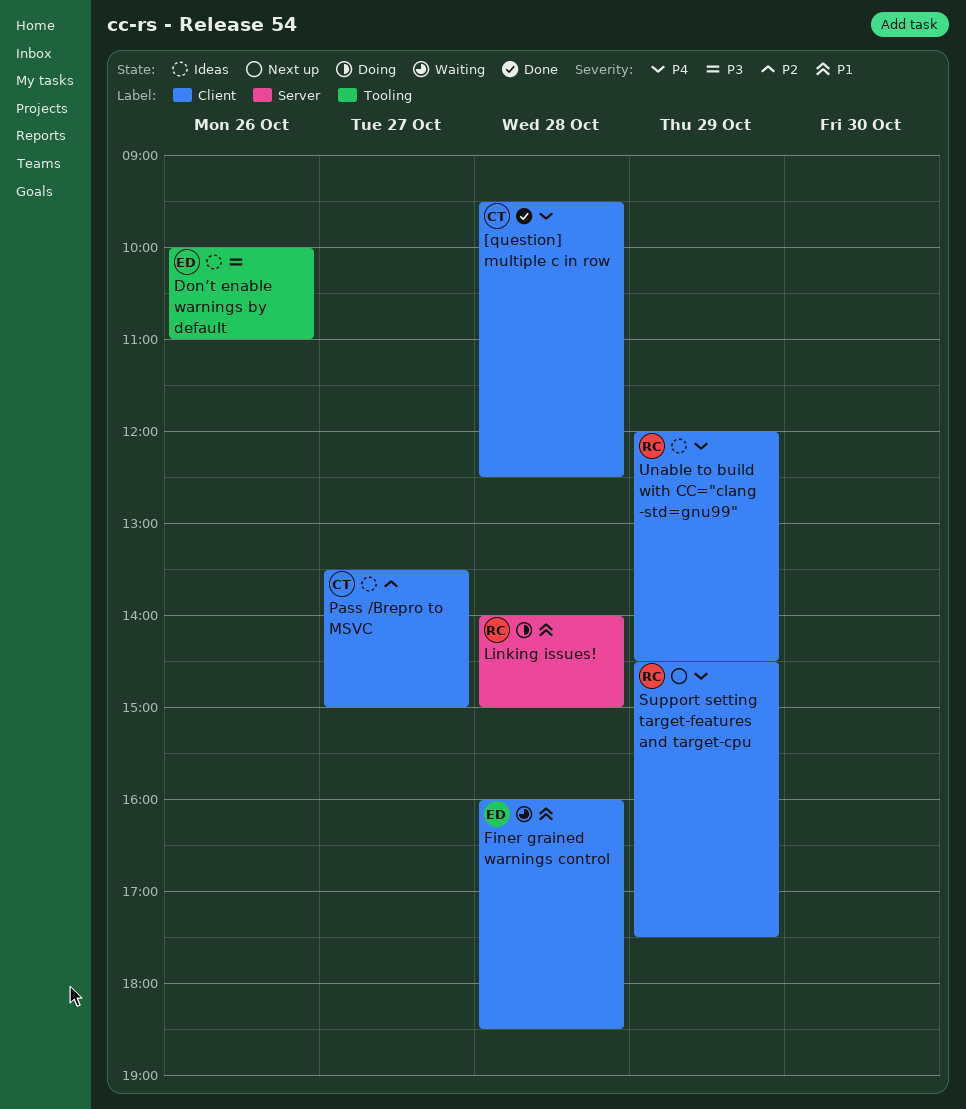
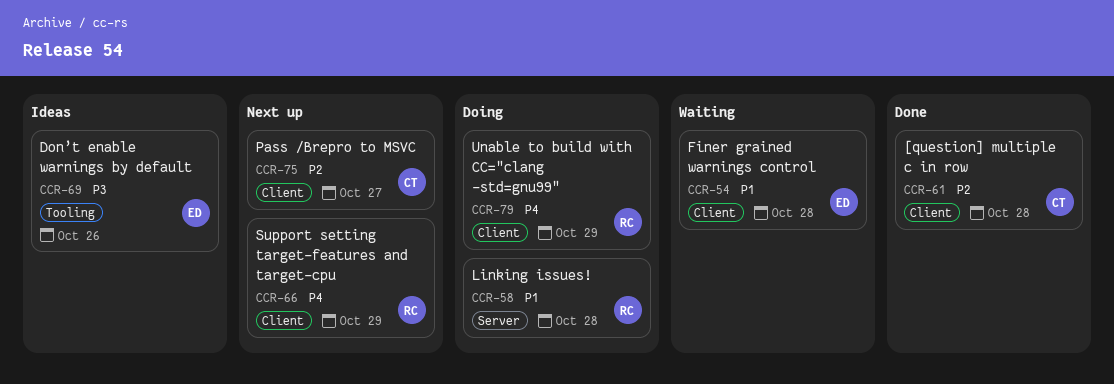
[question] multiple c in row, priority: P4 -> P2
Pass /Brepro to MSVC, status: Ideas -> Next up
Unable to build with CC="clang -std=gnu99", status: Ideas -> Doing

